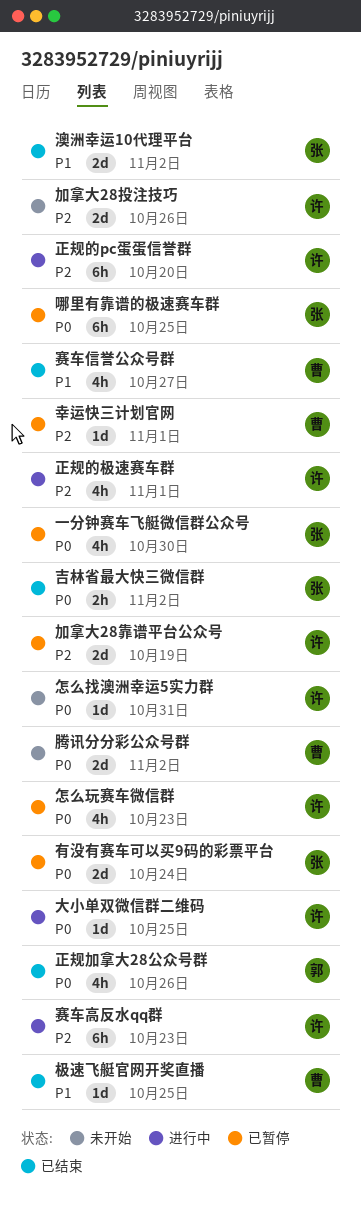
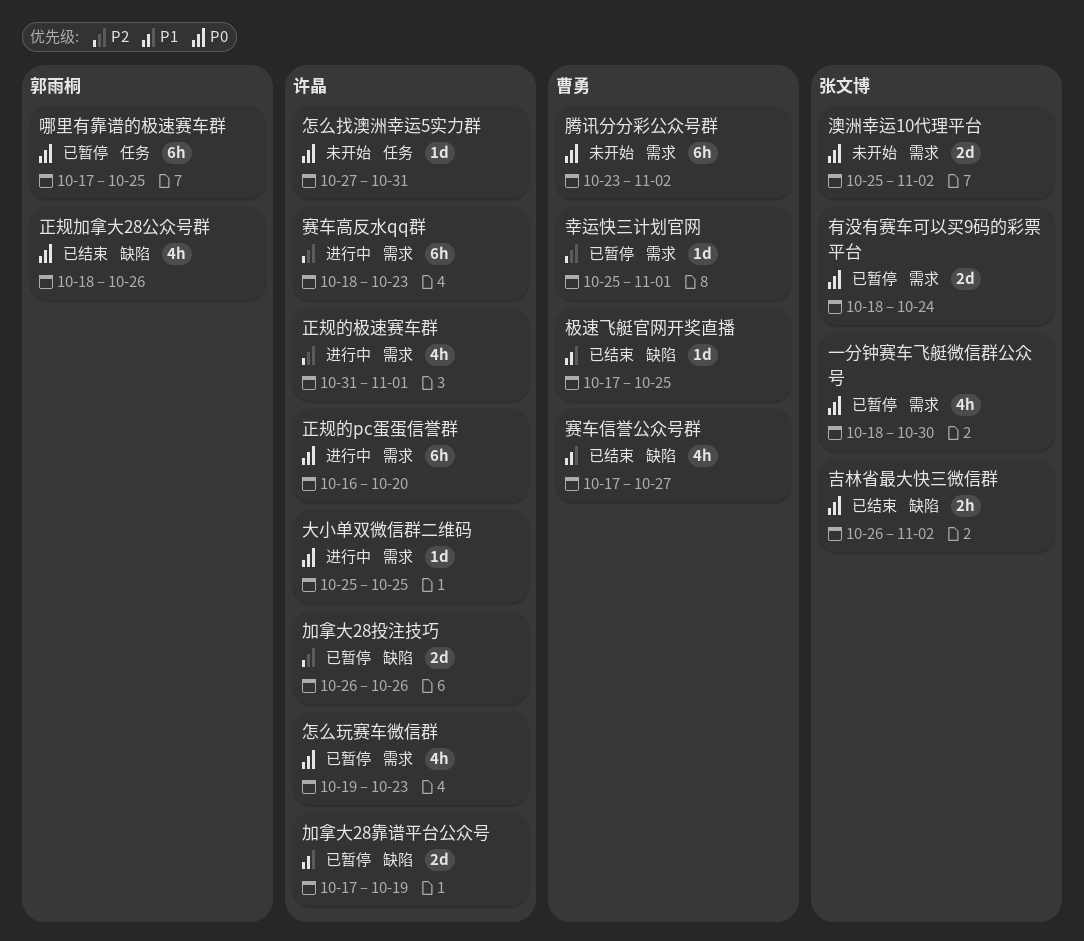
加拿大28投注技巧, status: 未开始 -> 已暂停
加拿大28靠谱平台公众号, priority: P2 -> P1
哪里有靠谱的极速赛车群, owner: 张文博 -> 郭雨桐
正规的pc蛋蛋信誉群, priority: P2 -> P0
澳洲幸运10代理平台, status: 已结束 -> 未开始
澳洲幸运10代理平台, priority: P1 -> P0
腾讯分分彩公众号群, estimate: 2d -> 6h

